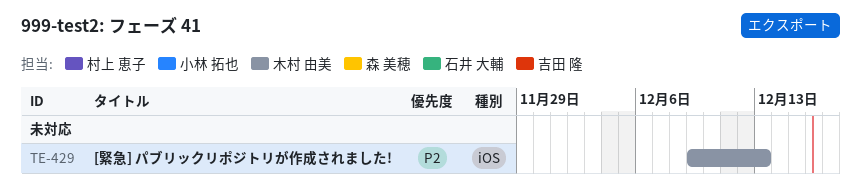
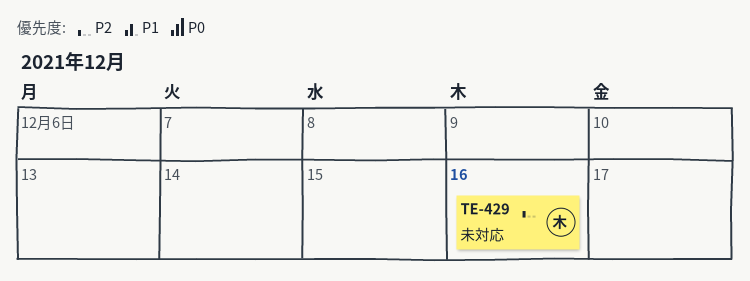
TE-429, due: Dec 13 -> Dec 16

